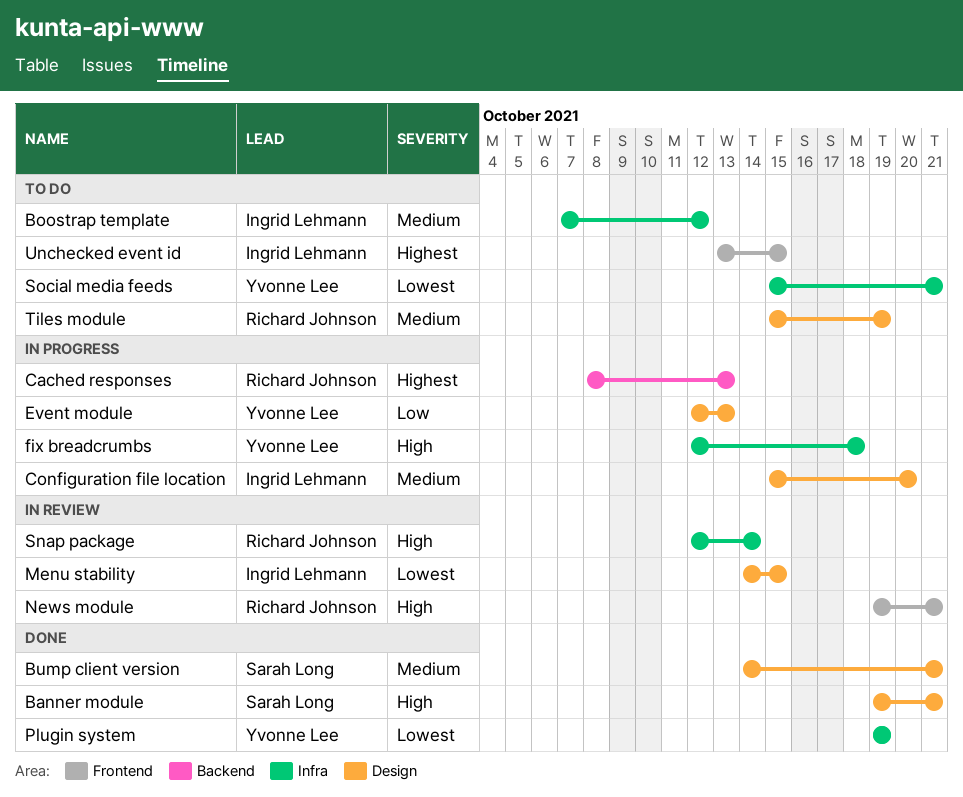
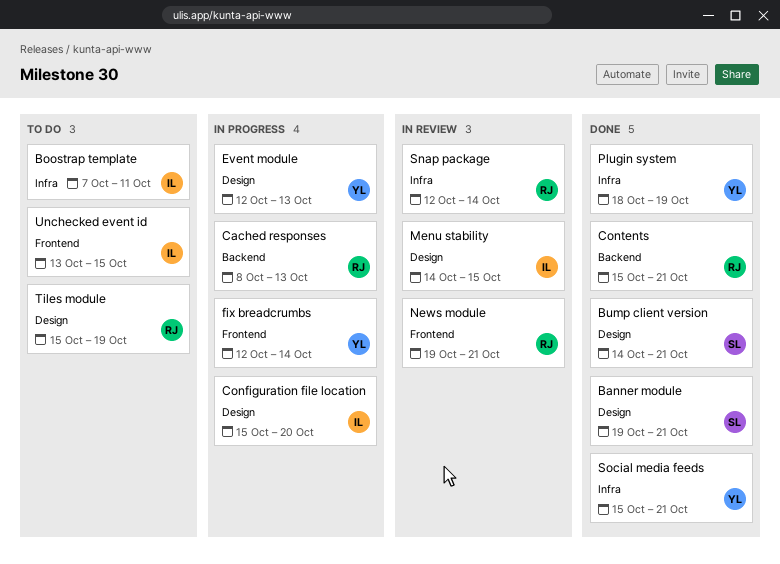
Boostrap template, due: Oct 12 -> Oct 11
Contents: none -> present
fix breadcrumbs, label: Infra -> Frontend
fix breadcrumbs, due: Oct 18 -> Oct 14
Plugin system, start: Oct 19 -> Oct 18
Social media feeds, status: To do -> Done

